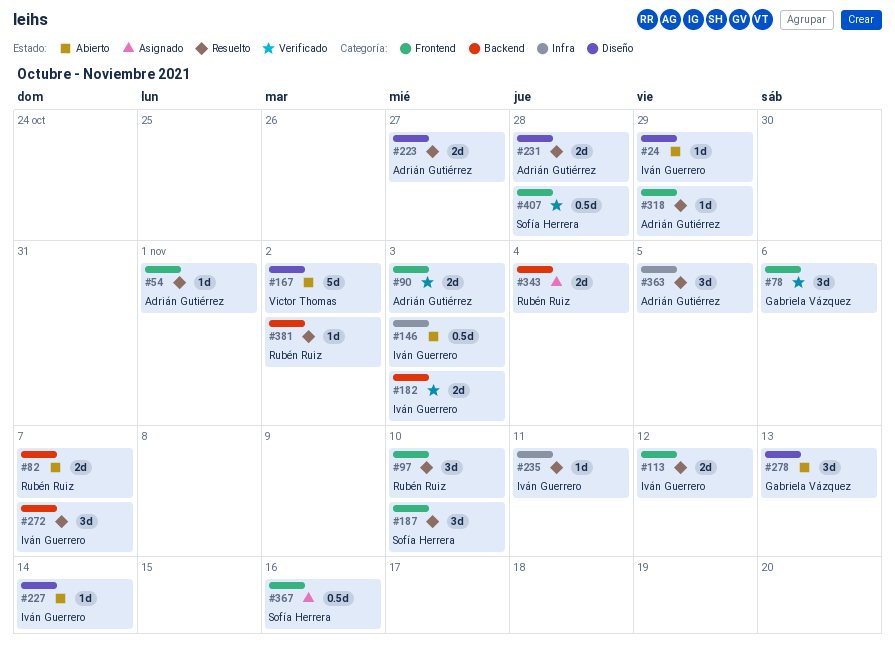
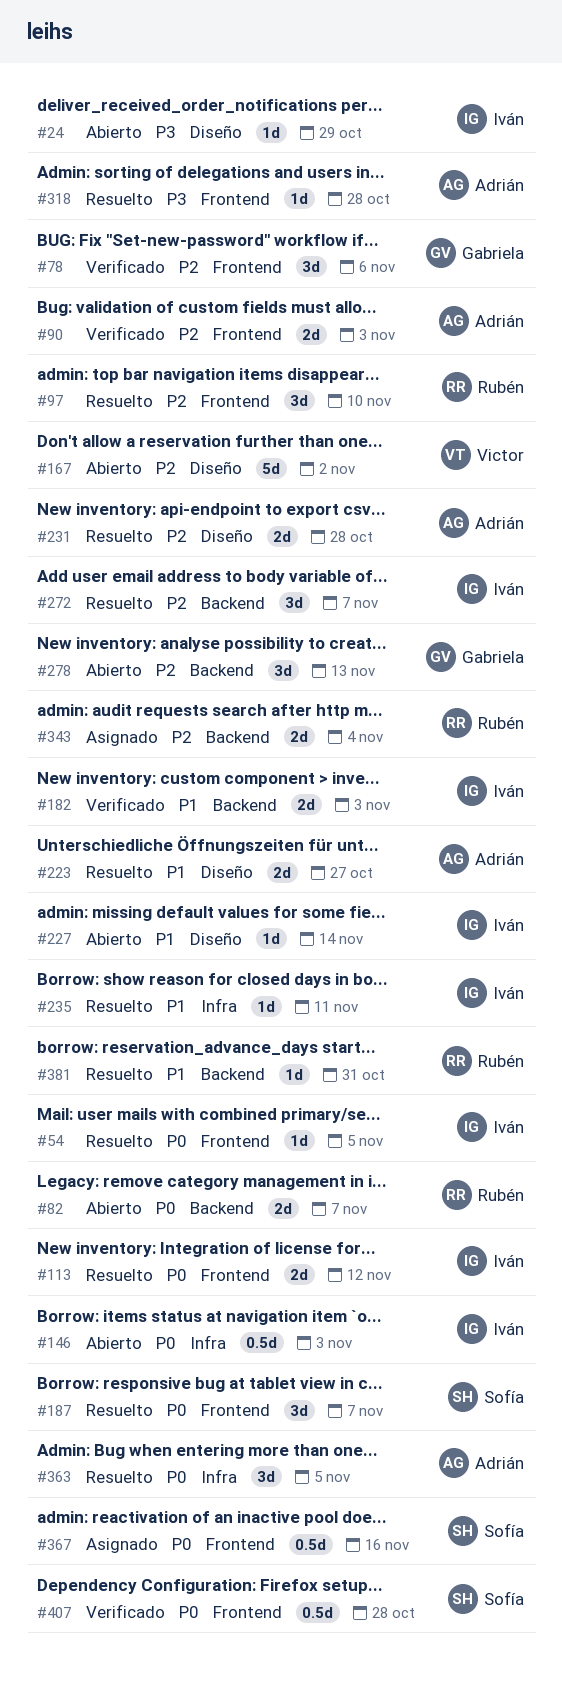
#54, owner: Adrián Gutiérrez -> Iván Guerrero
#54, due: Nov 1 -> Nov 5
#187, due: Nov 10 -> Nov 7
#278, label: Diseño -> Backend
#318, due: Oct 29 -> Oct 28
#381, due: Nov 2 -> Oct 31

